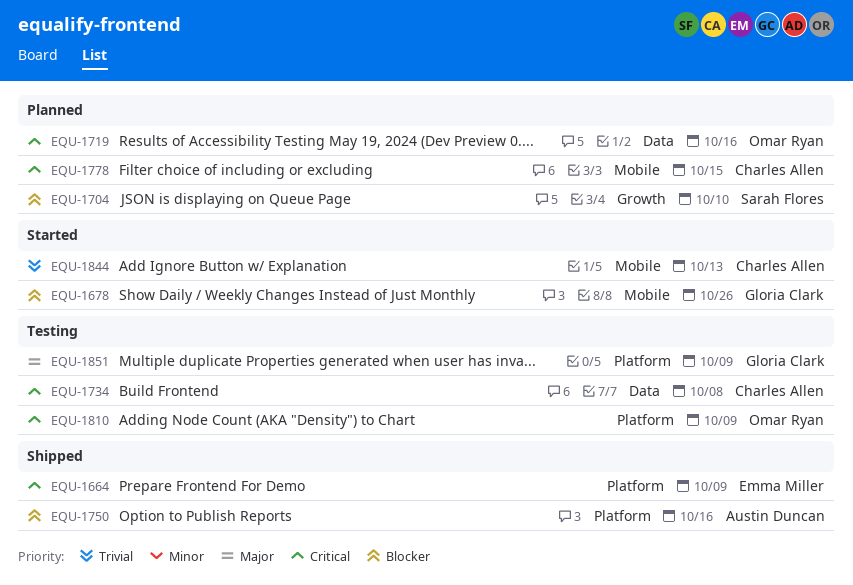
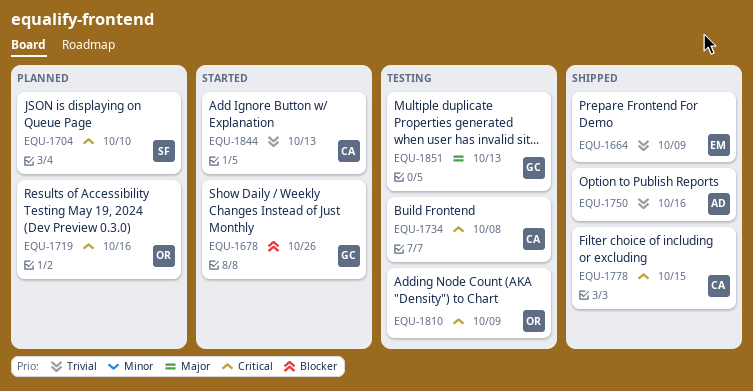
EQU-1664, priority: Critical -> Trivial
EQU-1704, priority: Blocker -> Critical
EQU-1750, priority: Blocker -> Trivial
EQU-1778, status: Planned -> Shipped
EQU-1851, due: Oct 9 -> Oct 13

